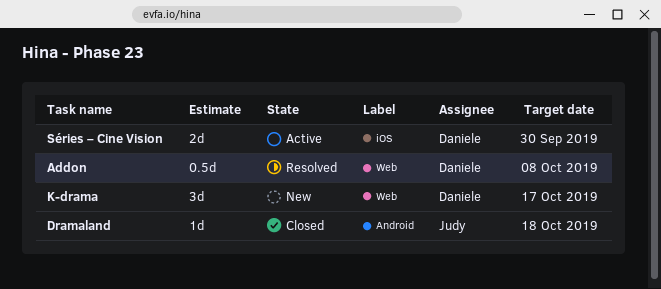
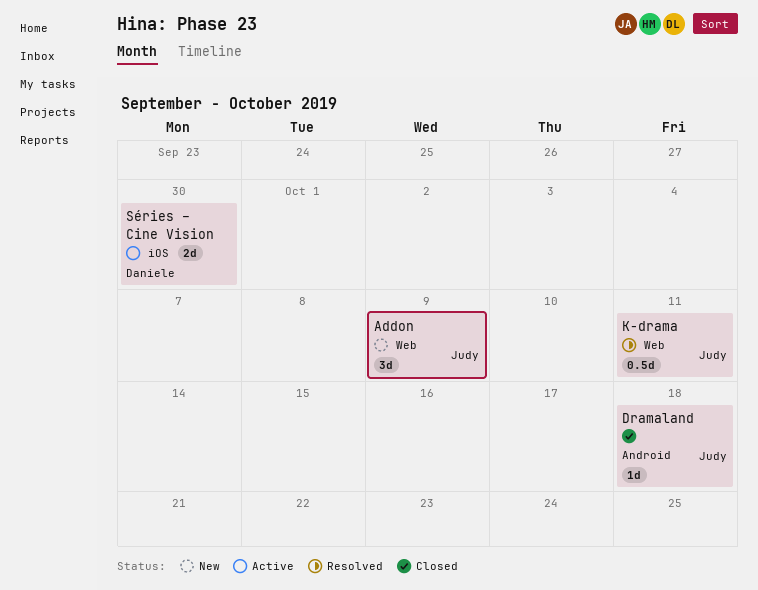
Addon, status: Resolved -> New
Addon, owner: Daniele -> Judy
Addon, estimate: 0.5d -> 3d
Addon, due: Oct 8 -> Oct 9
K-drama, status: New -> Resolved
K-drama, owner: Daniele -> Judy
K-drama, estimate: 3d -> 0.5d
K-drama, due: Oct 17 -> Oct 11

